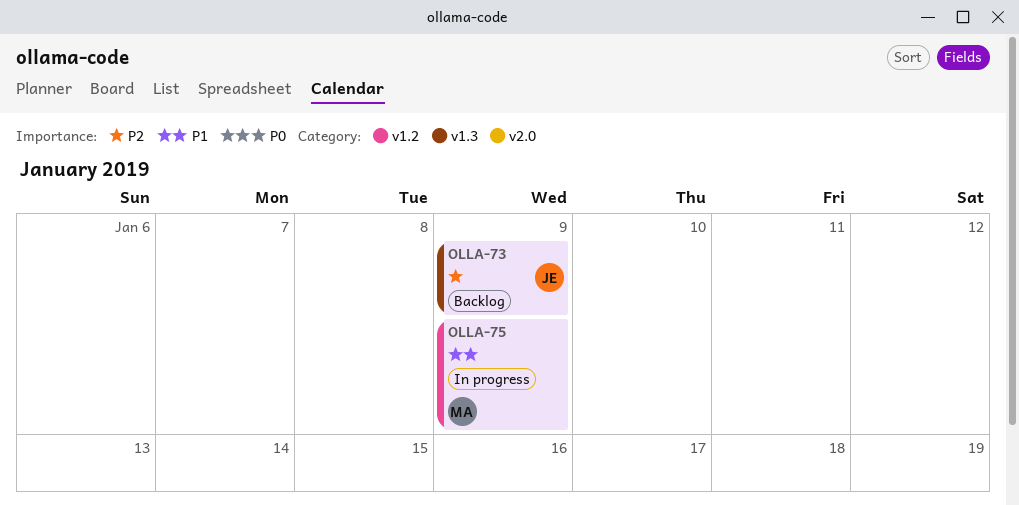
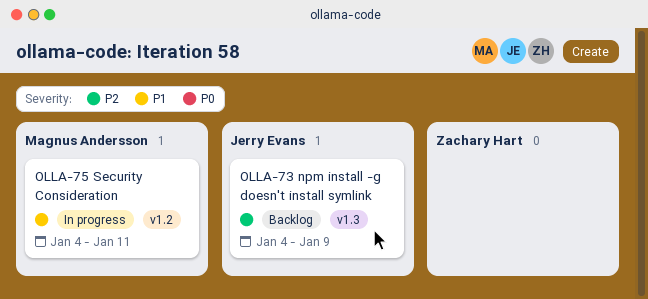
OLLA-75, due: Jan 9 -> Jan 11

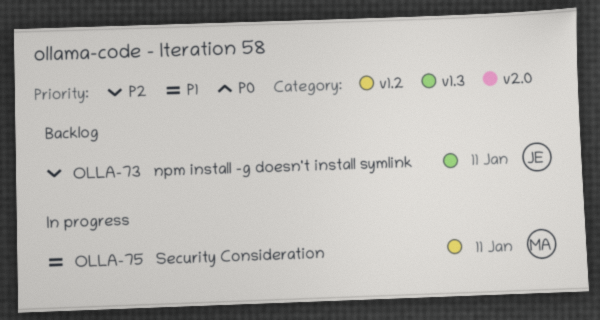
OLLA-73, due: Jan 9 -> Jan 11

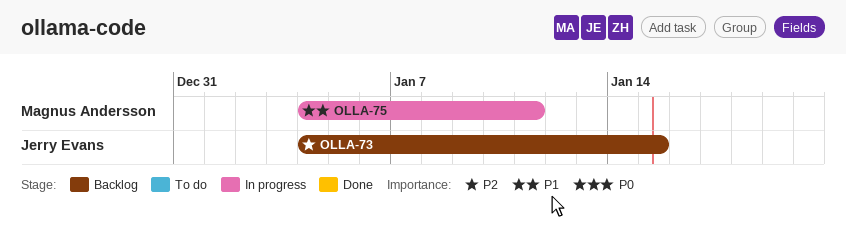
OLLA-73, due: Jan 11 -> Jan 15

